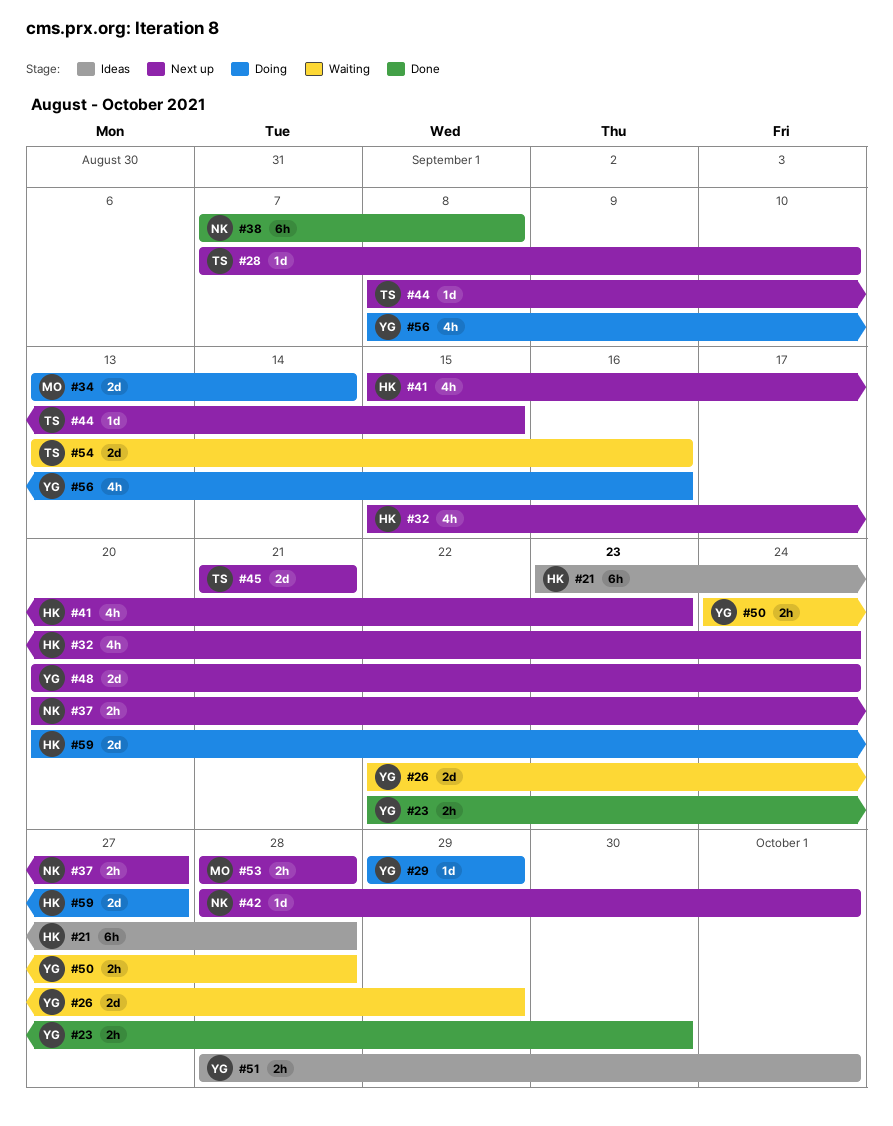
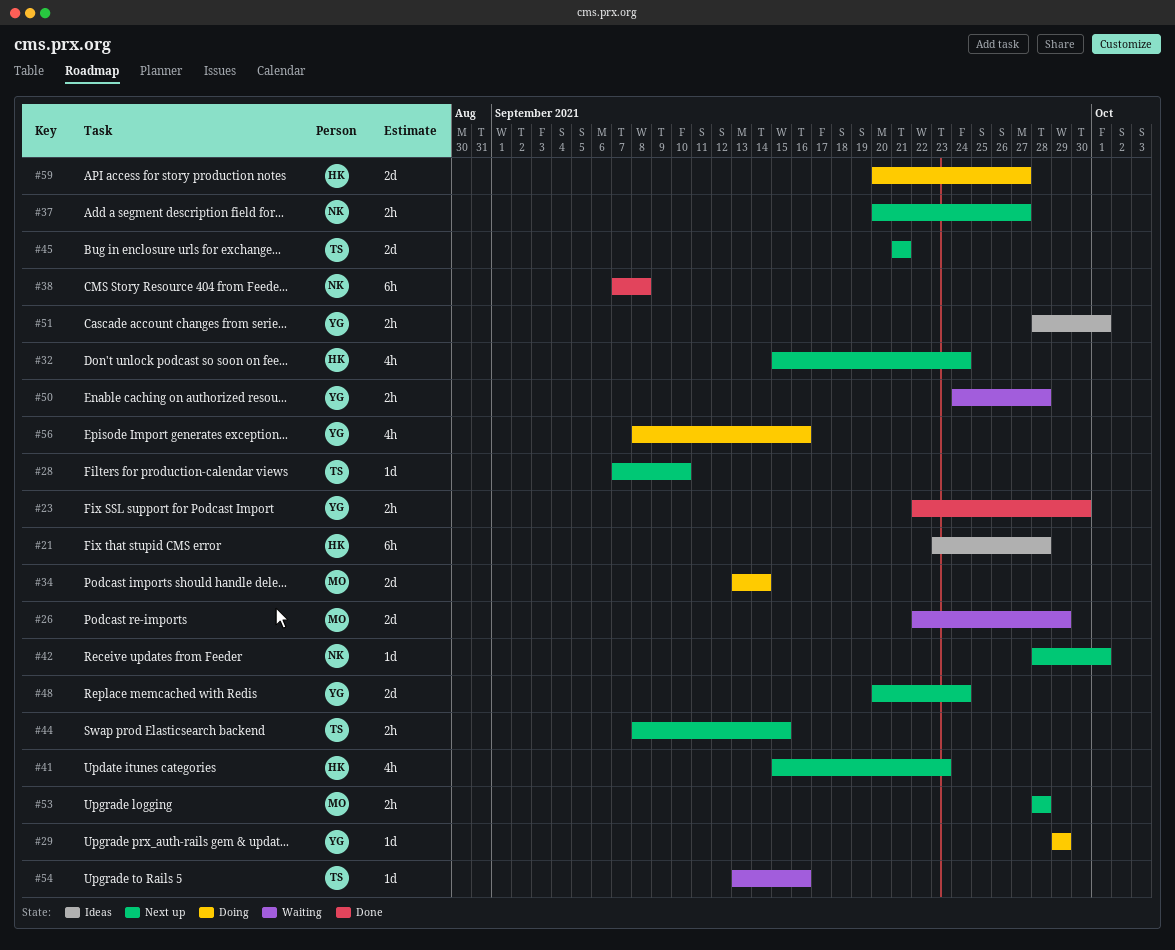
#26, owner: YG -> MO
#44, estimate: 1d -> 2h
#54, estimate: 2d -> 1d

